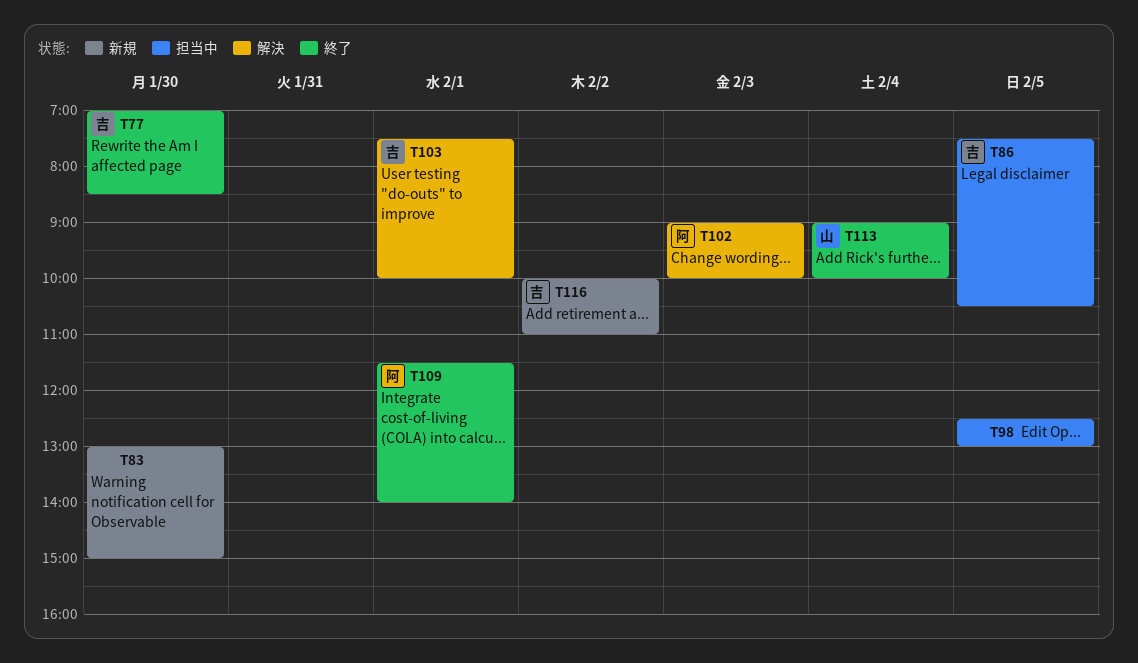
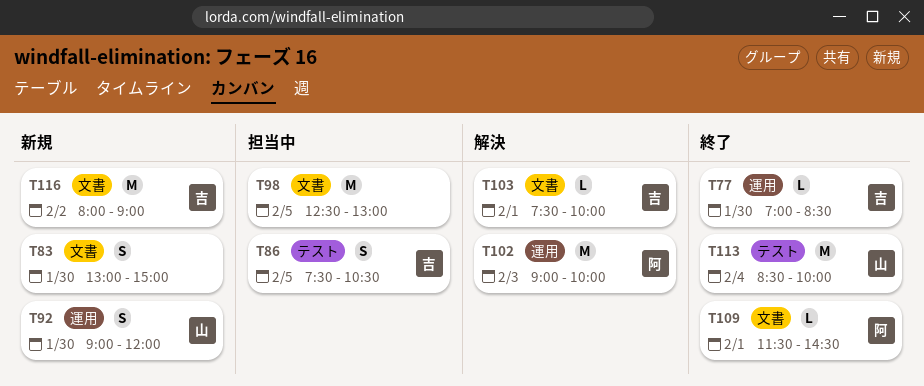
T92: none -> present
T109, ends: 14:00 -> 14:30
T113, begins: 09:00 -> 08:30
T116, begins: 10:00 -> 08:00
T116, ends: 11:00 -> 09:00

